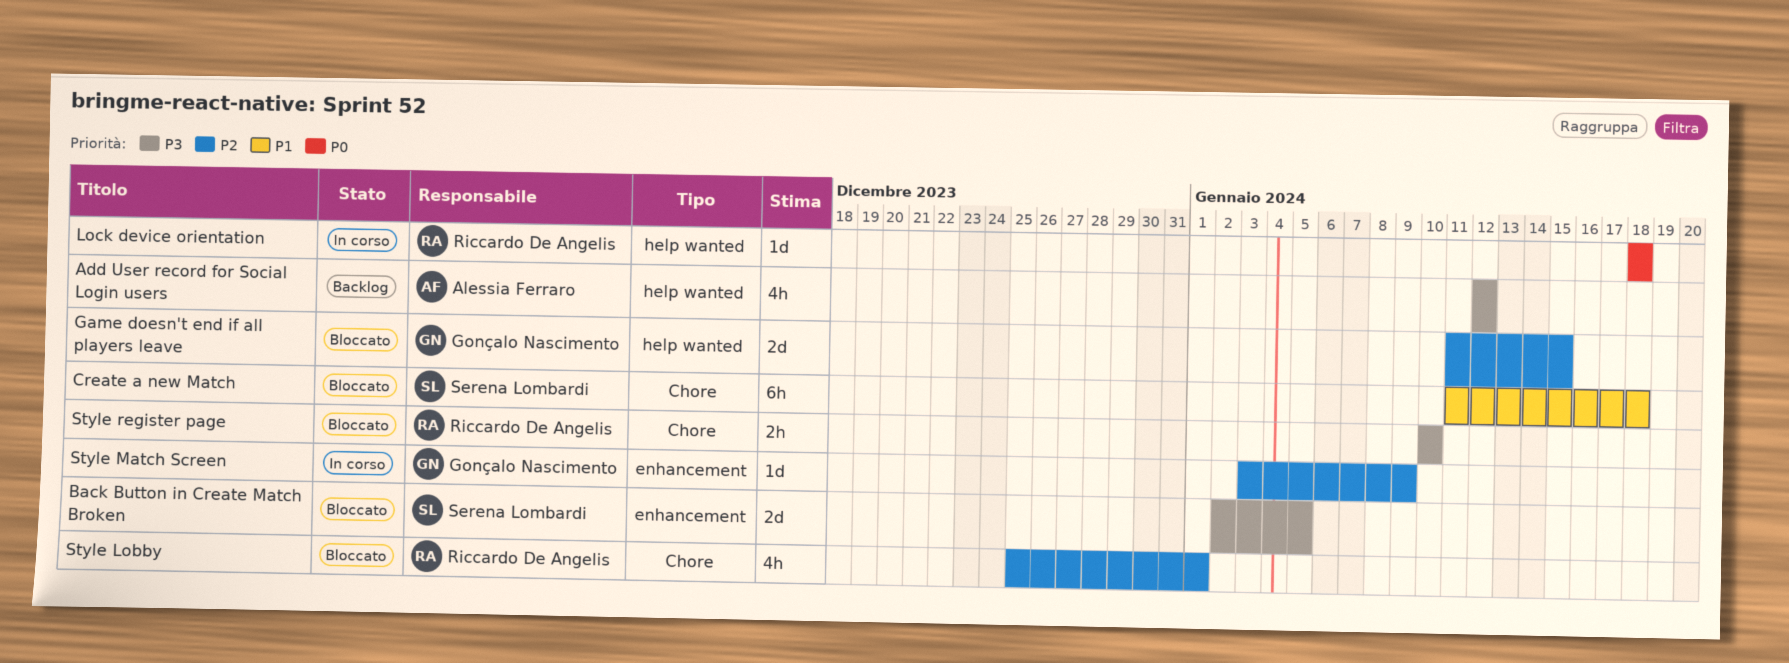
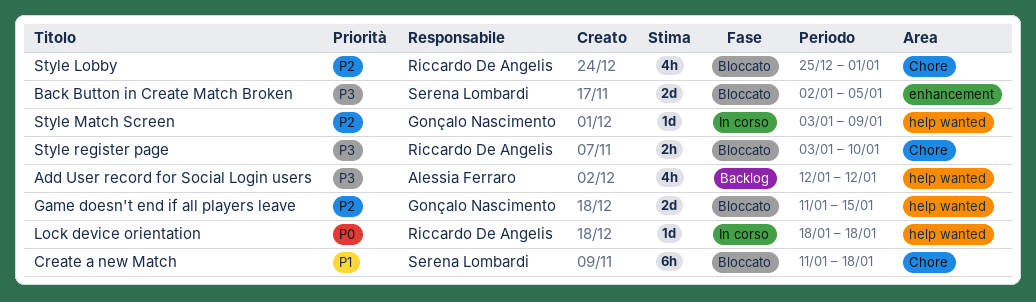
Style Match Screen, label: enhancement -> help wanted
Style register page, start: Jan 10 -> Jan 3

